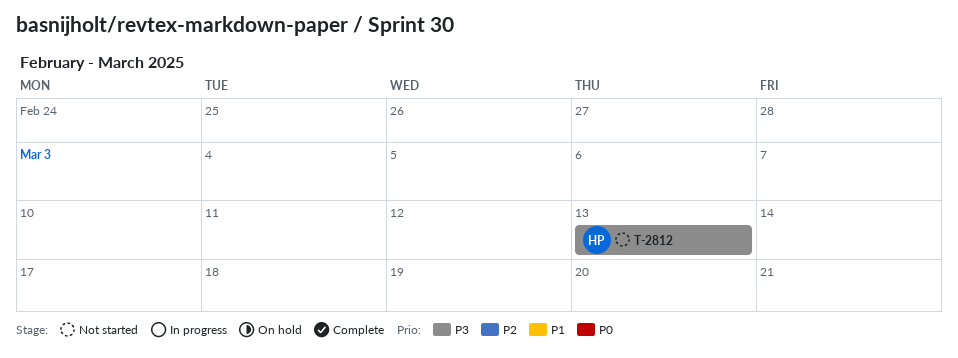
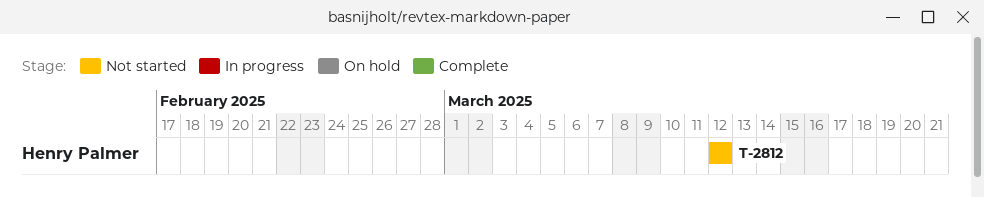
T-2812, start: Mar 13 -> Mar 12
T-2812, due: Mar 13 -> Mar 12

